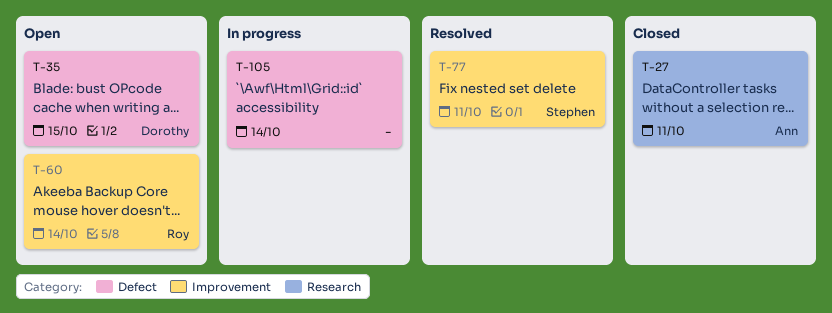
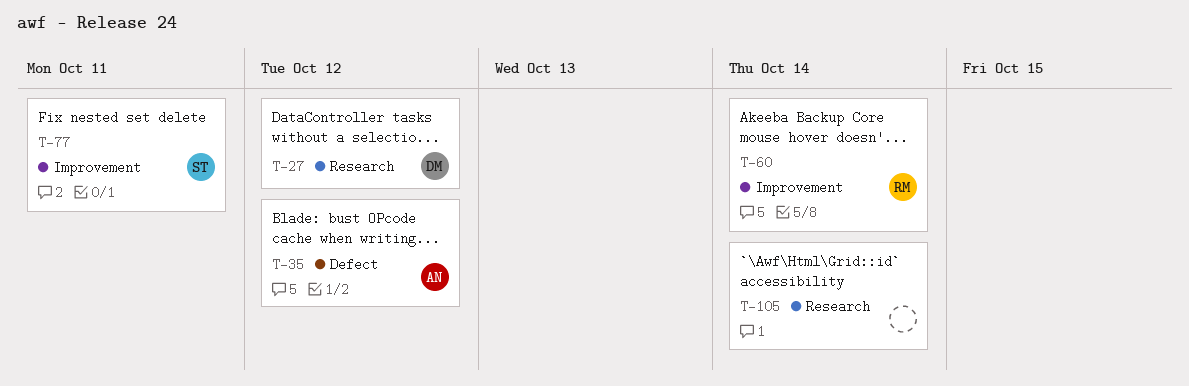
T-27, owner: Ann -> Dorothy
T-27, due: Oct 11 -> Oct 12
T-35, owner: Dorothy -> Ann
T-35, due: Oct 15 -> Oct 12
T-105, label: Defect -> Research

